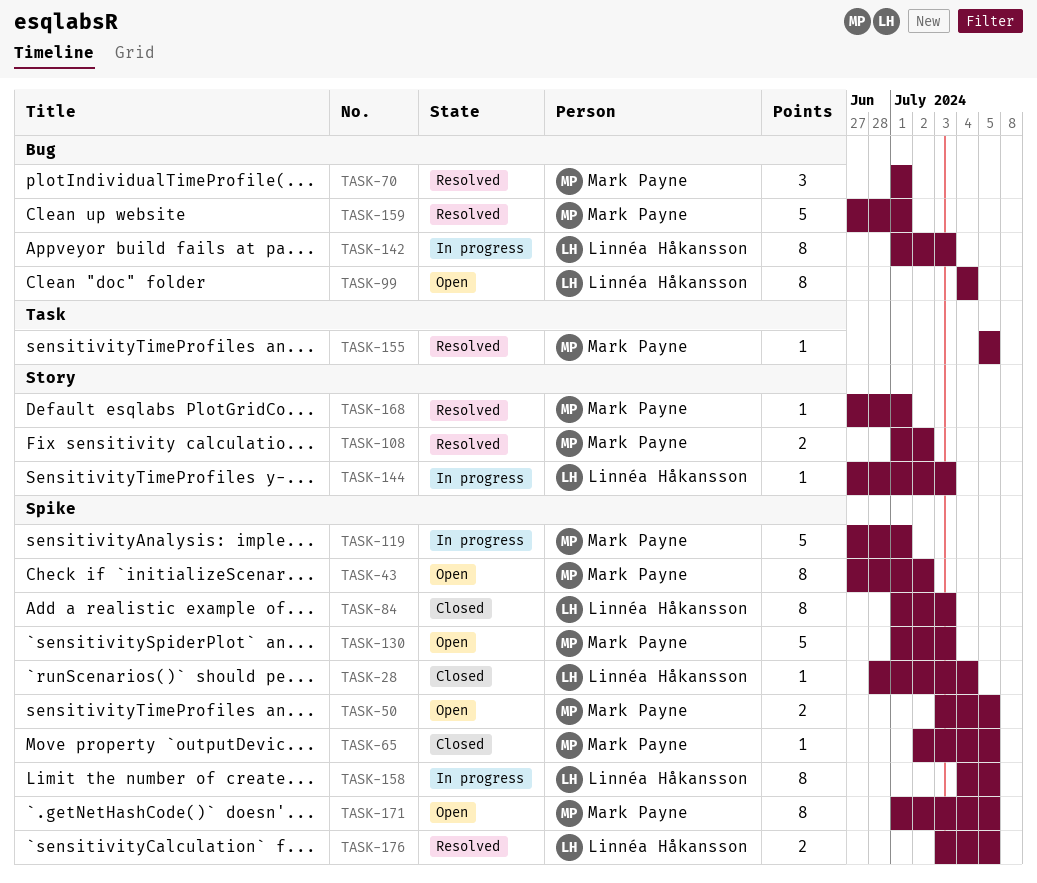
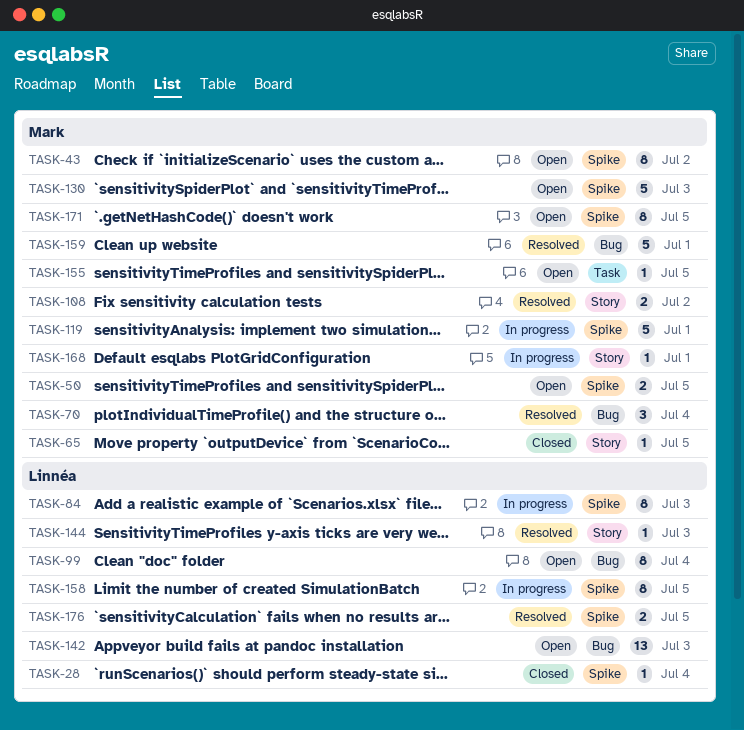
TASK-65, label: Spike -> Story
TASK-70, due: Jul 1 -> Jul 4
TASK-84, status: Closed -> In progress
TASK-142, status: In progress -> Open
TASK-142, estimate: 8 -> 13
TASK-144, status: In progress -> Resolved
TASK-155, status: Resolved -> Open
TASK-168, status: Resolved -> In progress

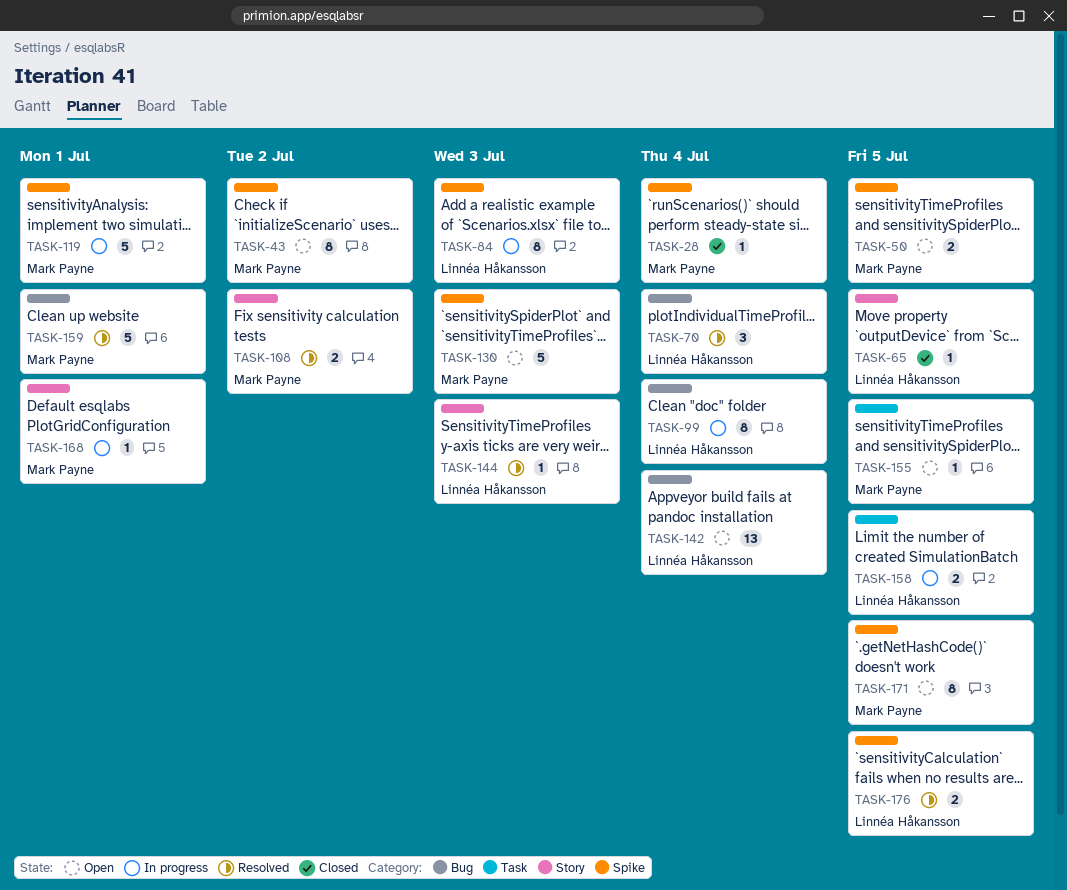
TASK-28, owner: Linnéa Håkansson -> Mark Payne
TASK-65, owner: Mark Payne -> Linnéa Håkansson
TASK-70, owner: Mark Payne -> Linnéa Håkansson
TASK-99, status: Open -> In progress
TASK-142, due: Jul 3 -> Jul 4
TASK-158, label: Spike -> Task
TASK-158, estimate: 8 -> 2

